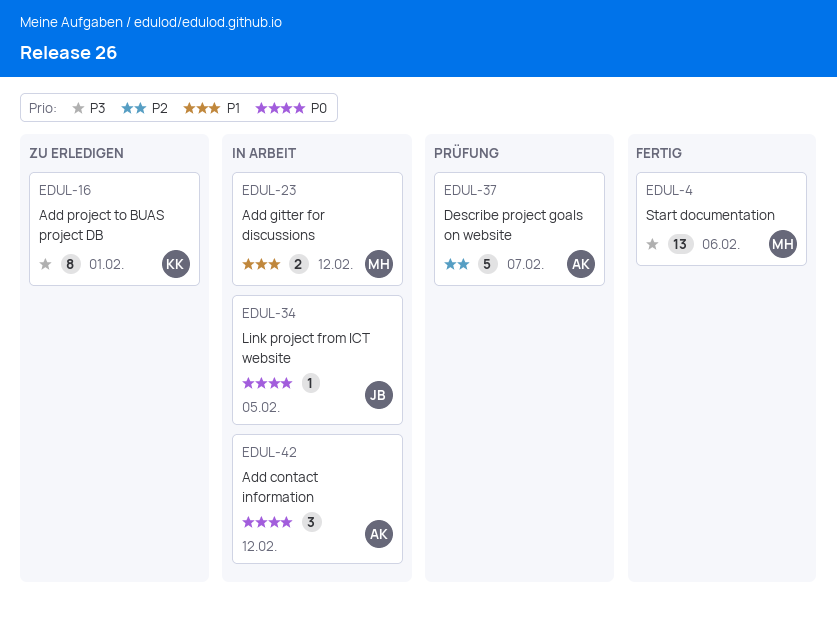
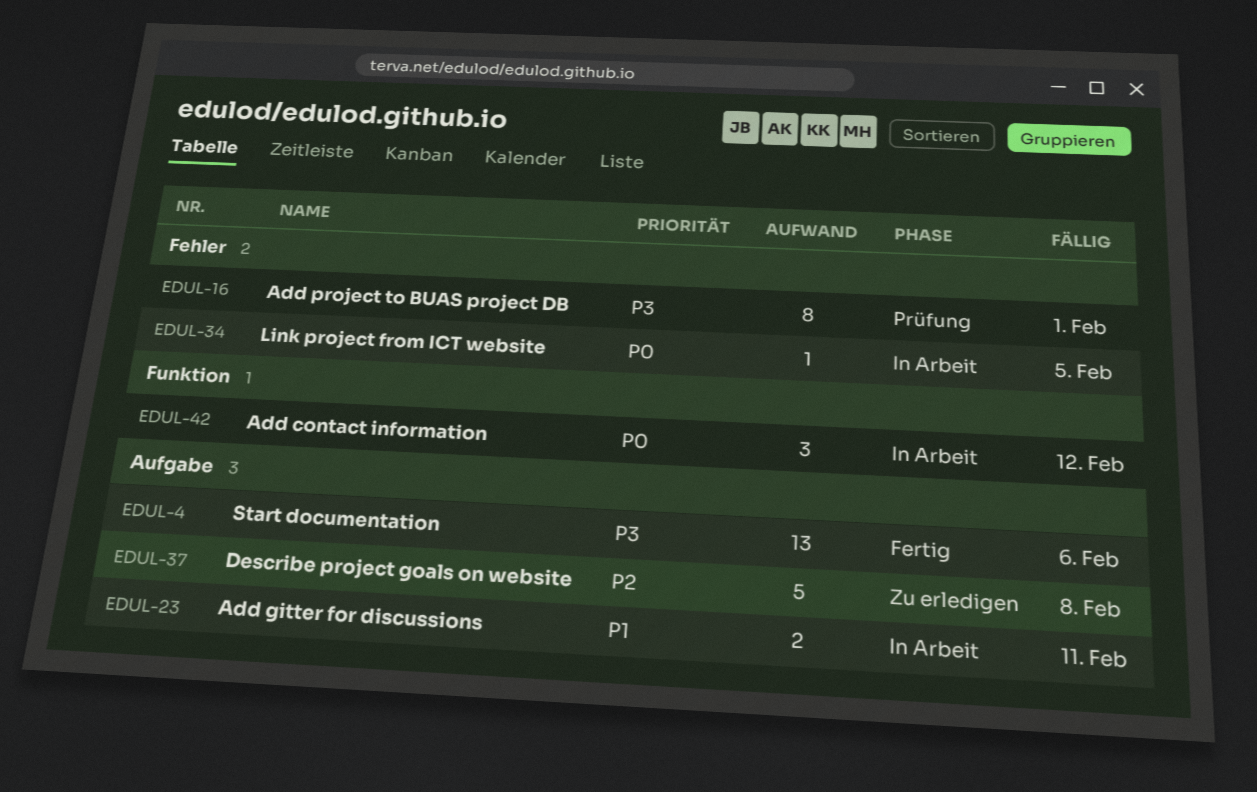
EDUL-16, status: Zu erledigen -> Prüfung
EDUL-23, due: Feb 12 -> Feb 11
EDUL-37, status: Prüfung -> Zu erledigen
EDUL-37, due: Feb 7 -> Feb 8

